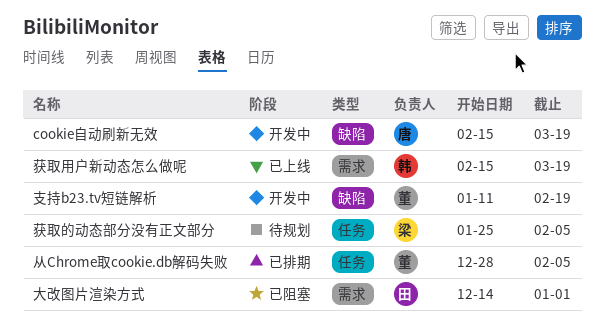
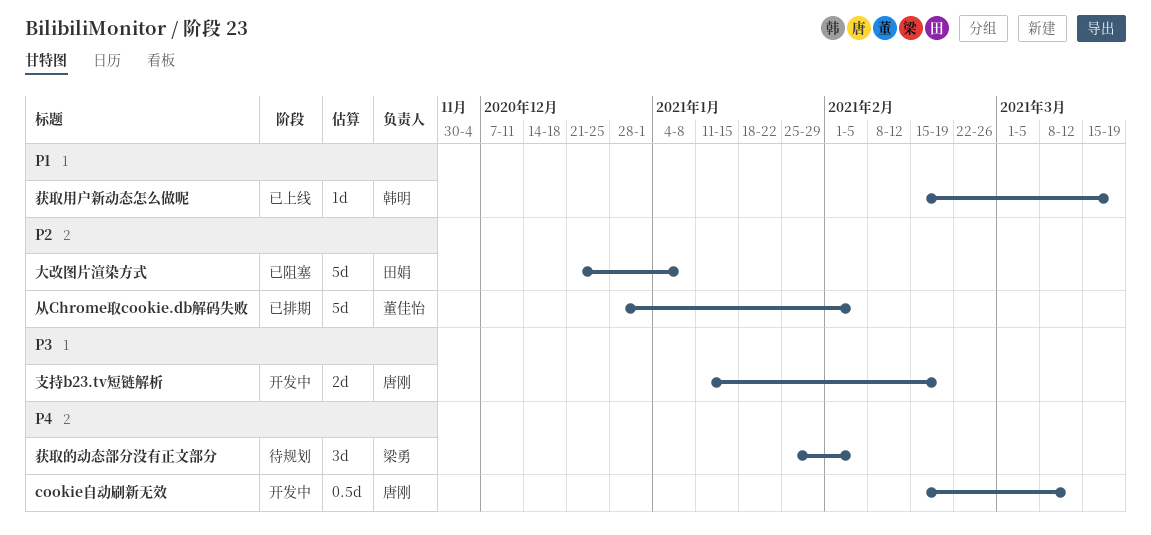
cookie自动刷新无效, due: Mar 19 -> Mar 12
大改图片渲染方式, start: Dec 14 -> Dec 21
大改图片渲染方式, due: Jan 1 -> Jan 8
支持b23.tv短链解析, owner: 董佳怡 -> 唐刚

